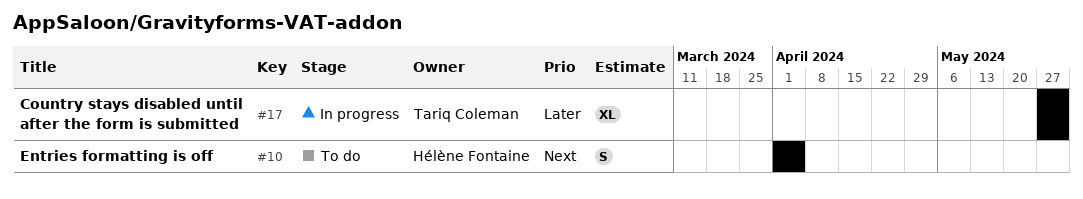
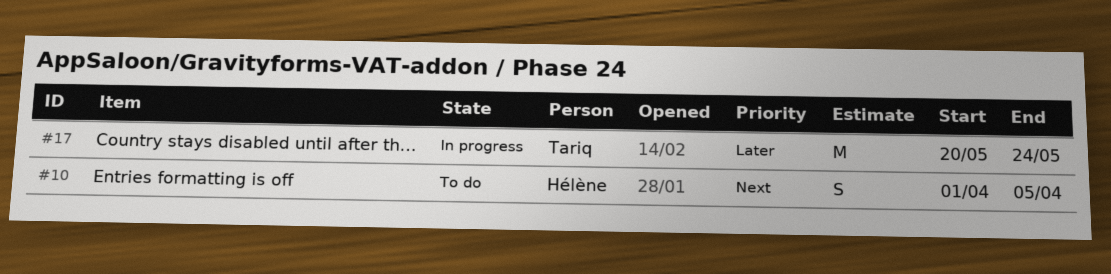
#17, estimate: XL -> M
#17, start: May 27 -> May 20
#17, due: May 31 -> May 24

